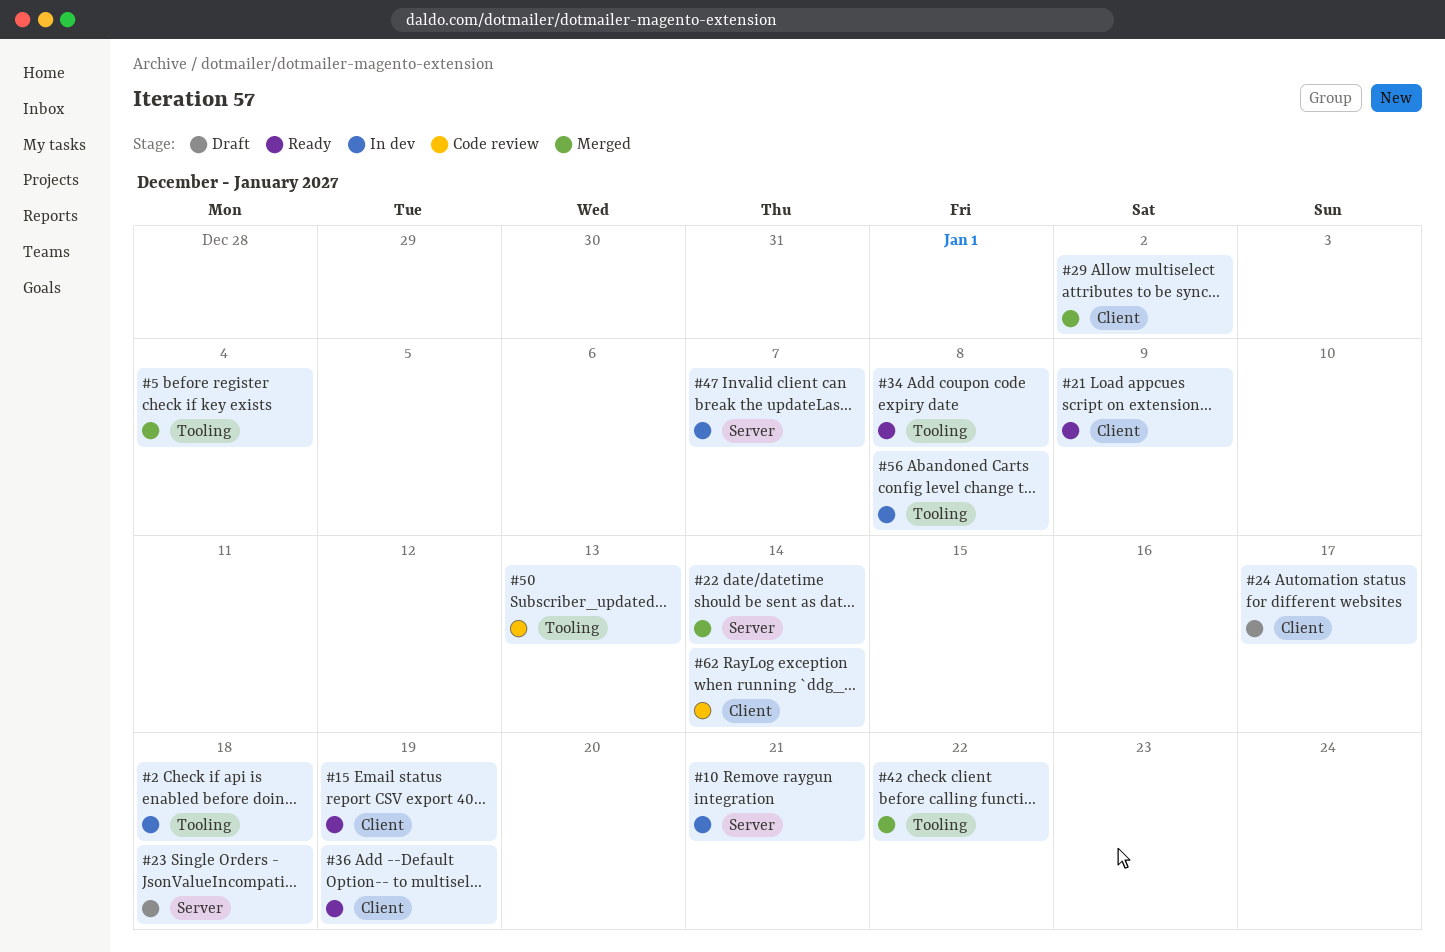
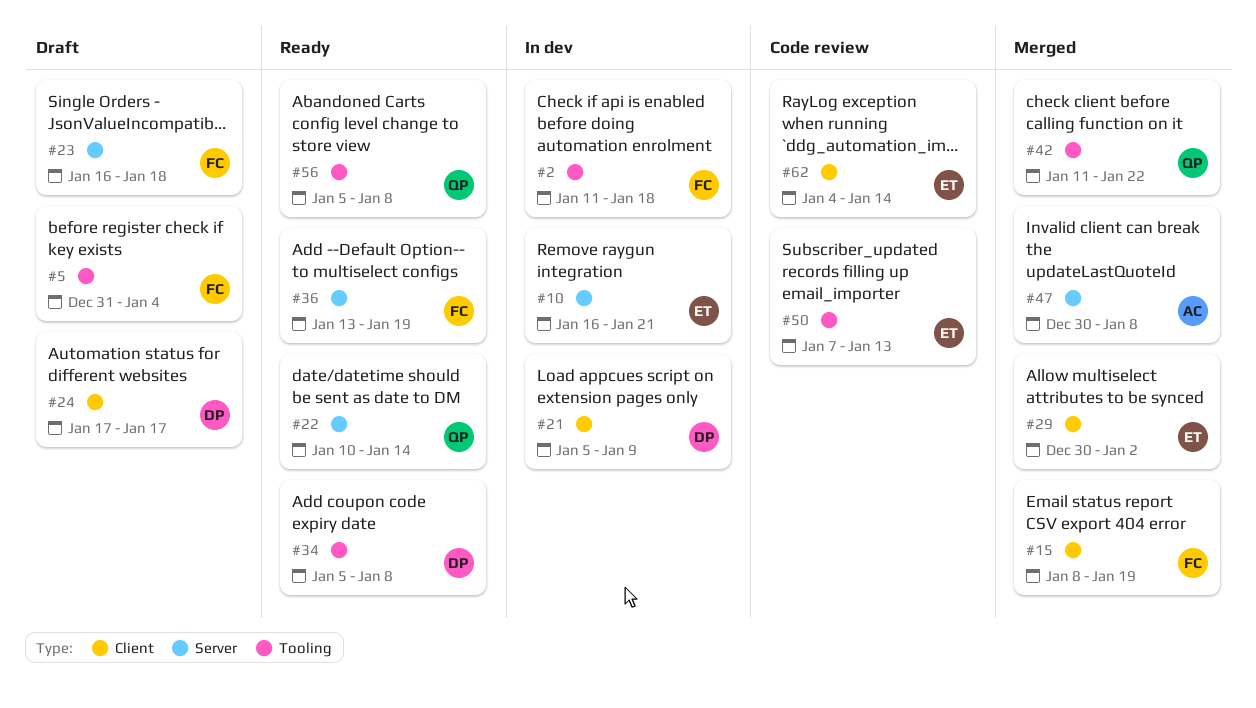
#5, status: Merged -> Draft
#15, status: Ready -> Merged
#21, status: Ready -> In dev
#22, status: Merged -> Ready
#36, label: Client -> Server
#47, status: In dev -> Merged
#47, due: Jan 7 -> Jan 8
#56, status: In dev -> Ready

